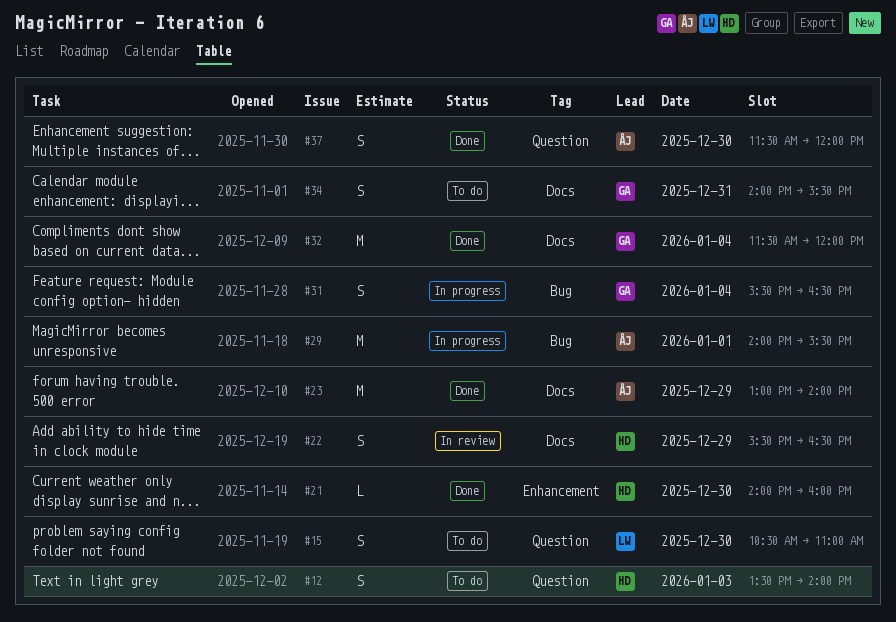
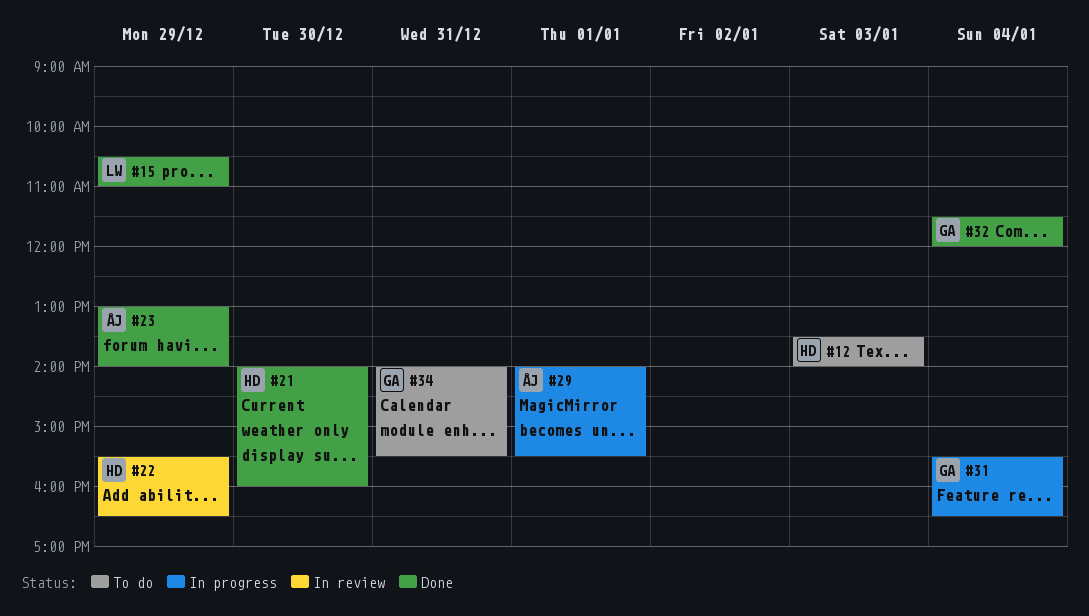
#15, status: To do -> Done
#15, day: Dec 30 -> Dec 29
#37: present -> none

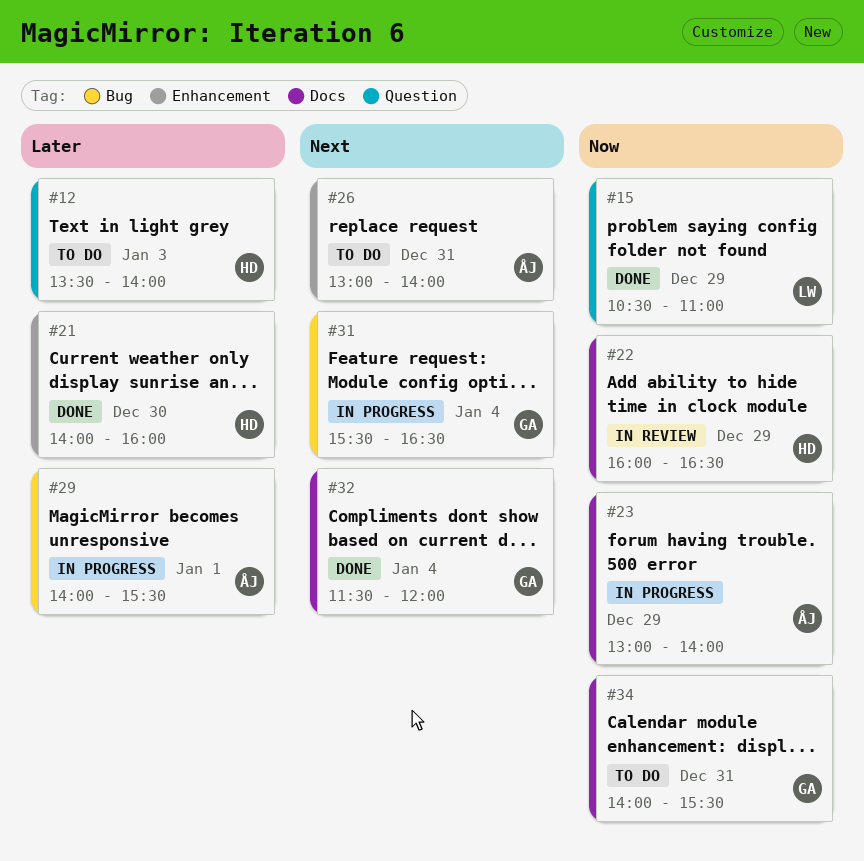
#22, begins: 15:30 -> 16:00
#23, status: Done -> In progress
#26: none -> present

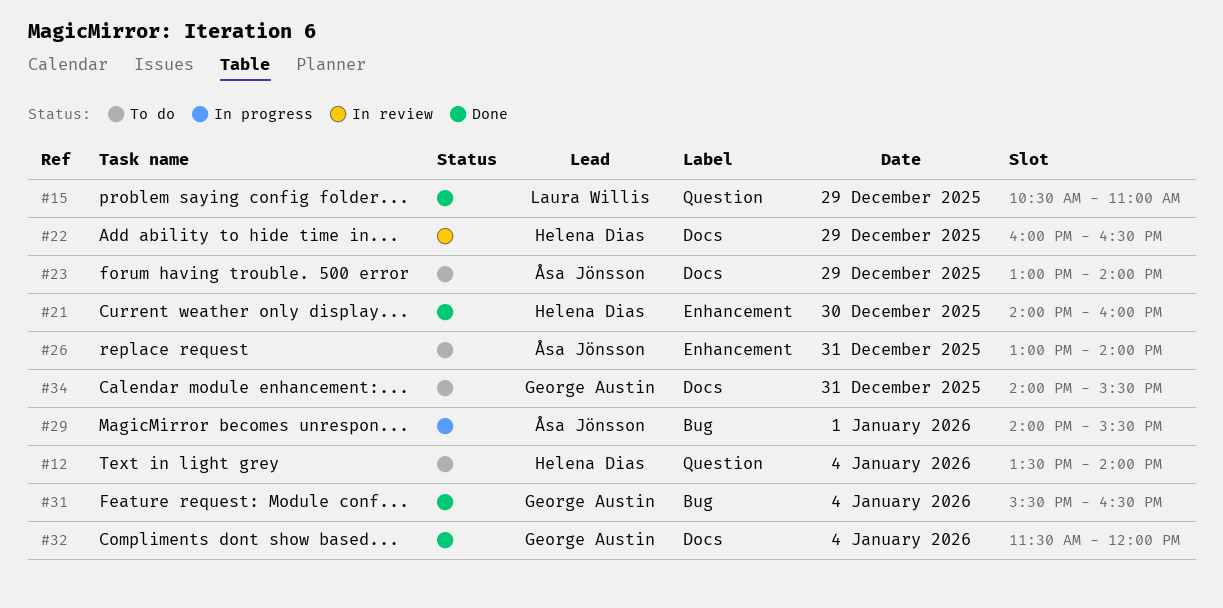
#12, day: Jan 3 -> Jan 4
#23, status: In progress -> To do
#31, status: In progress -> Done

